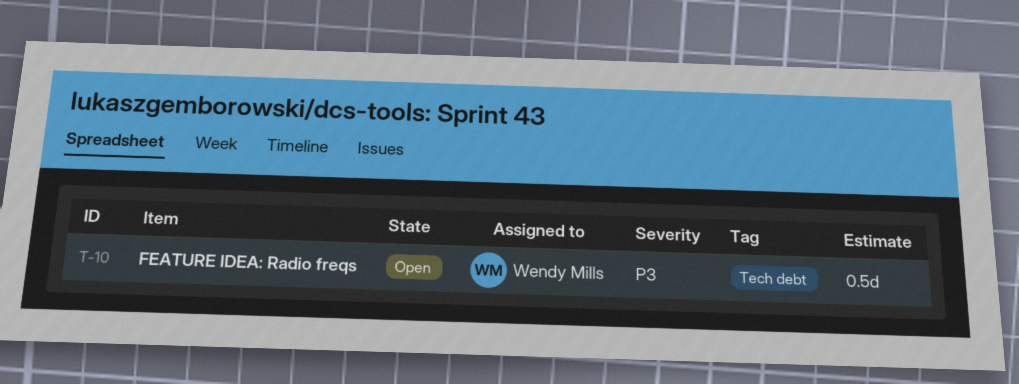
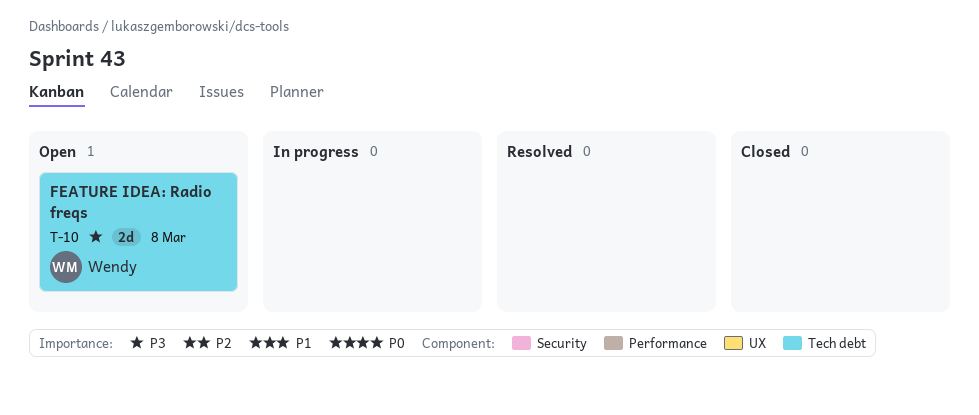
T-10, estimate: 0.5d -> 2d

